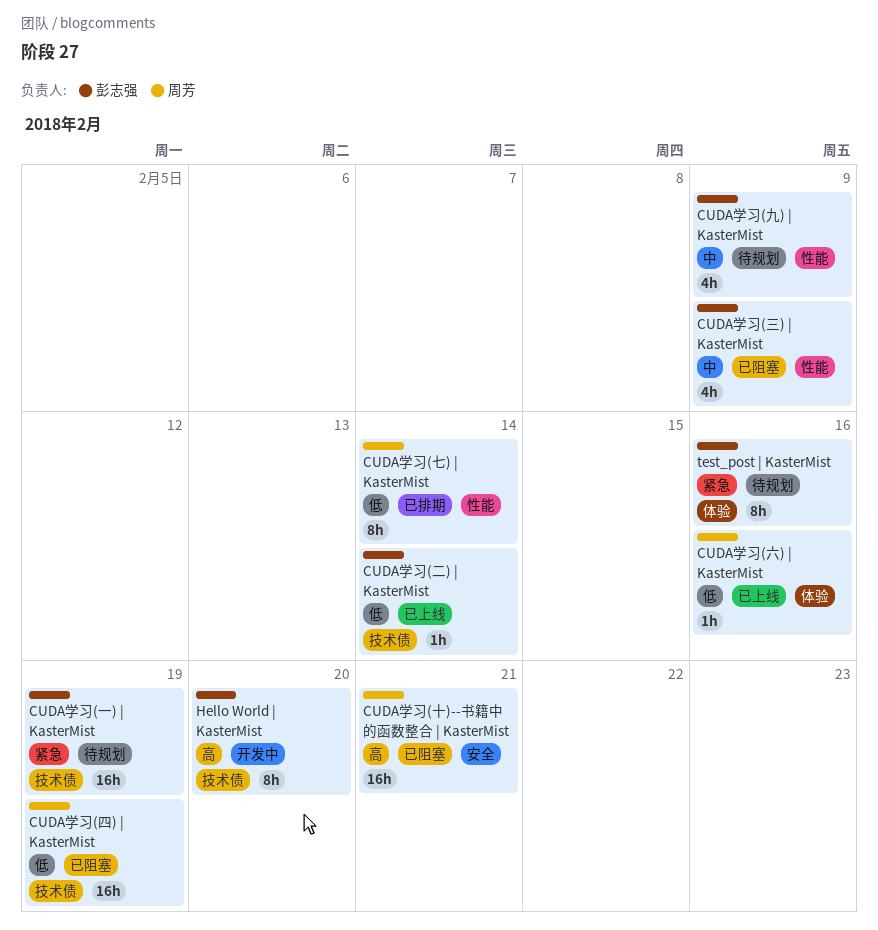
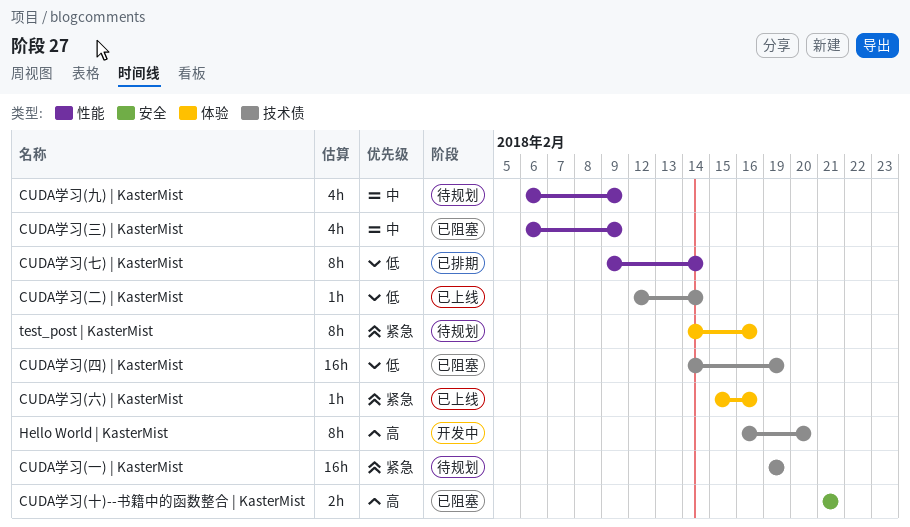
CUDA学习(六) | KasterMist, priority: 低 -> 紧急
CUDA学习(十)--书籍中的函数整合 | KasterMist, estimate: 16h -> 2h

